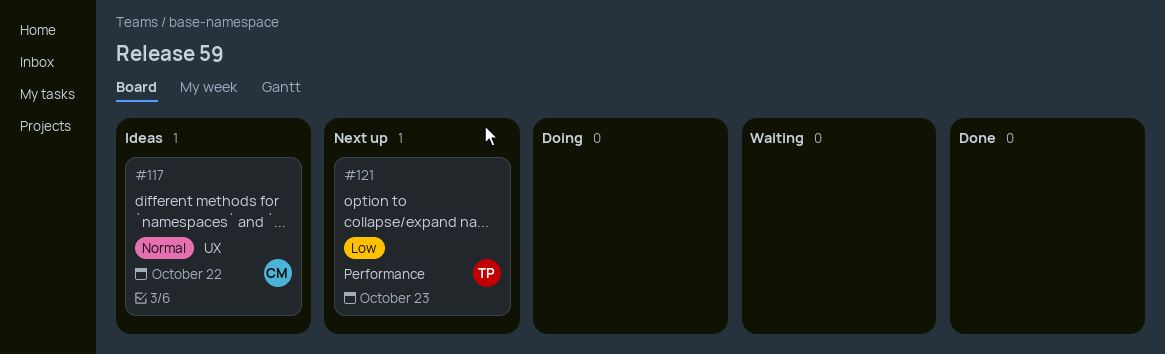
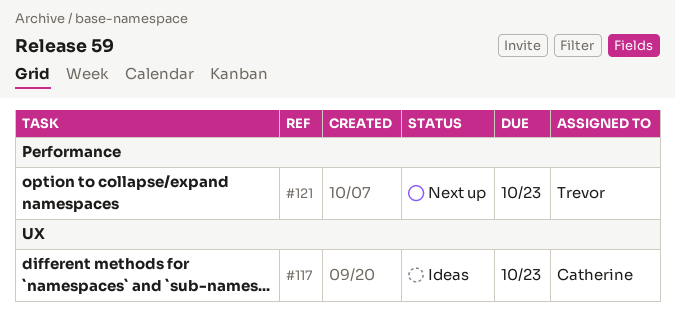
#117, due: Oct 22 -> Oct 23

